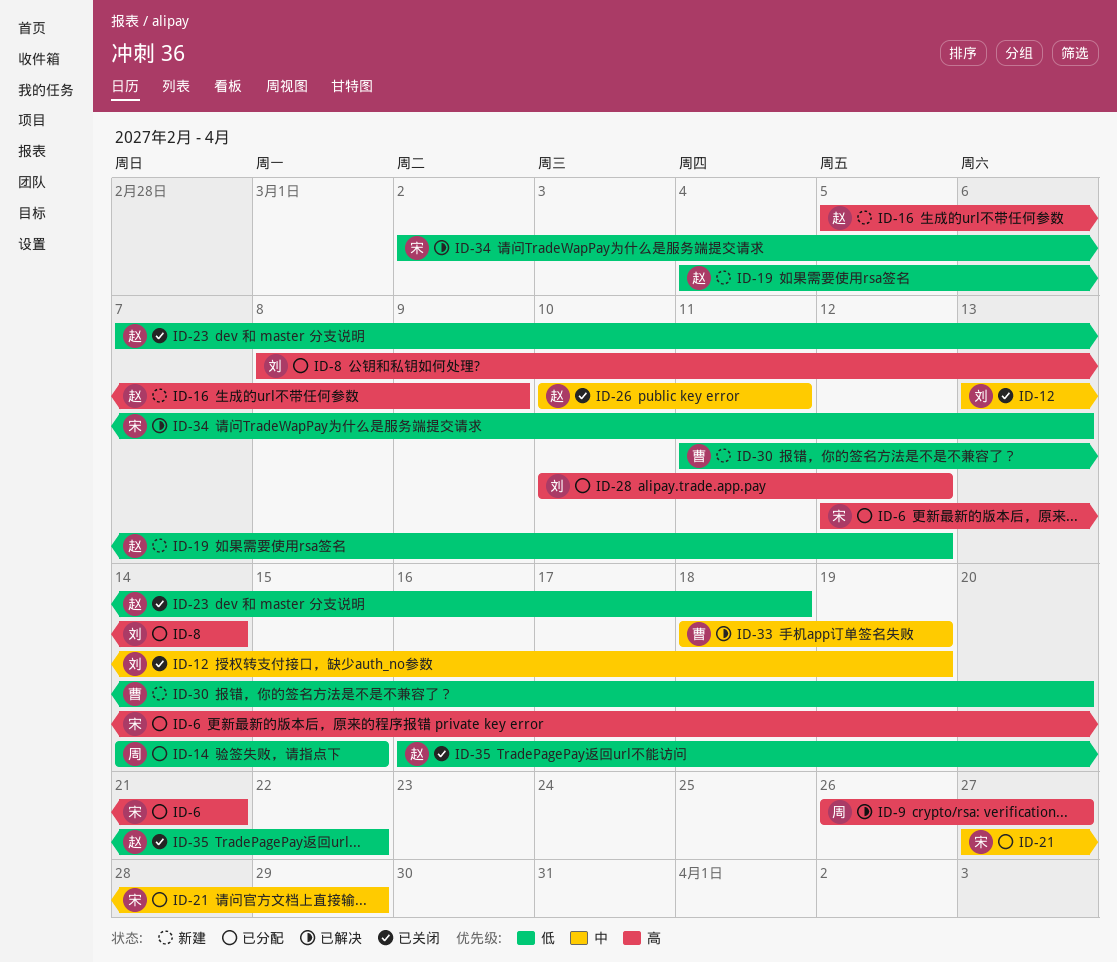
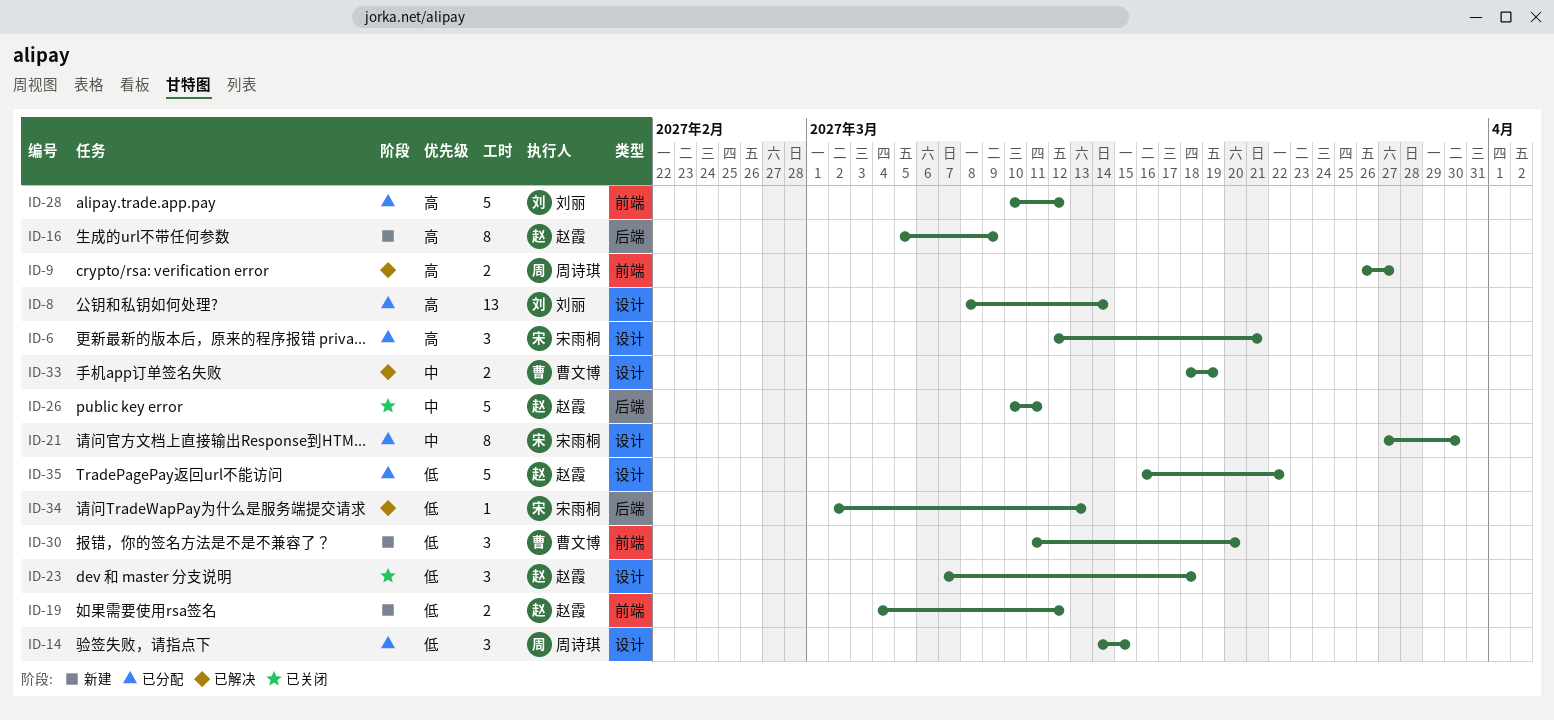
ID-12: present -> none
ID-21, due: Mar 29 -> Mar 30
ID-35, status: 已关闭 -> 已分配

